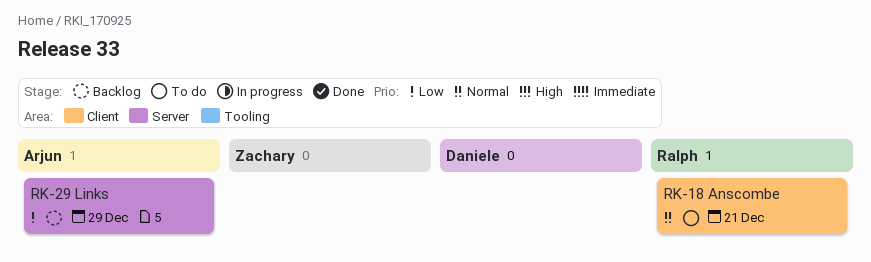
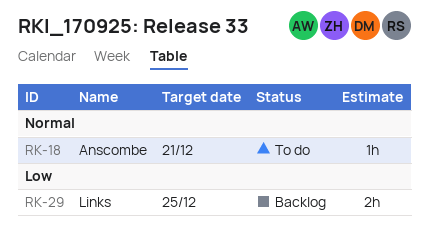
RK-29, due: Dec 29 -> Dec 25

